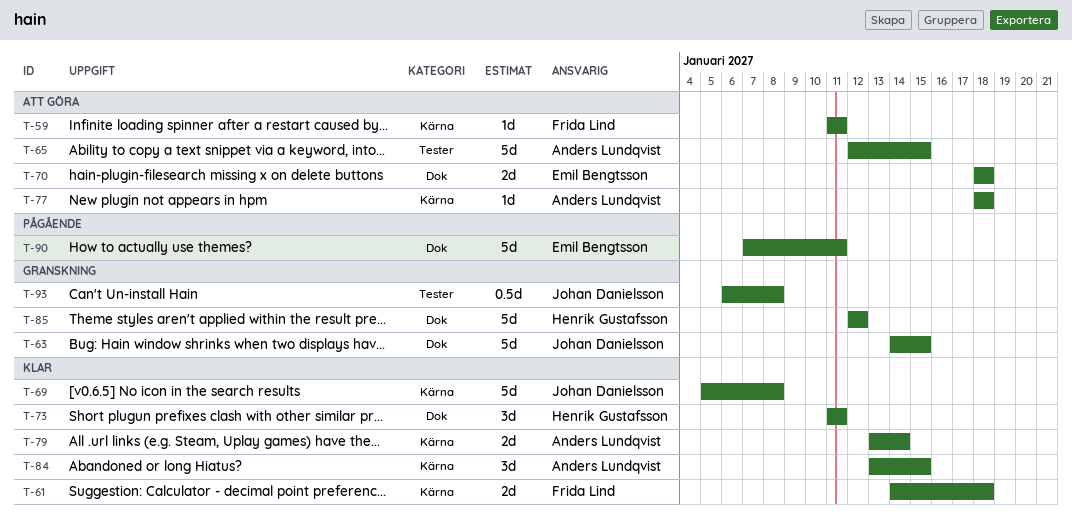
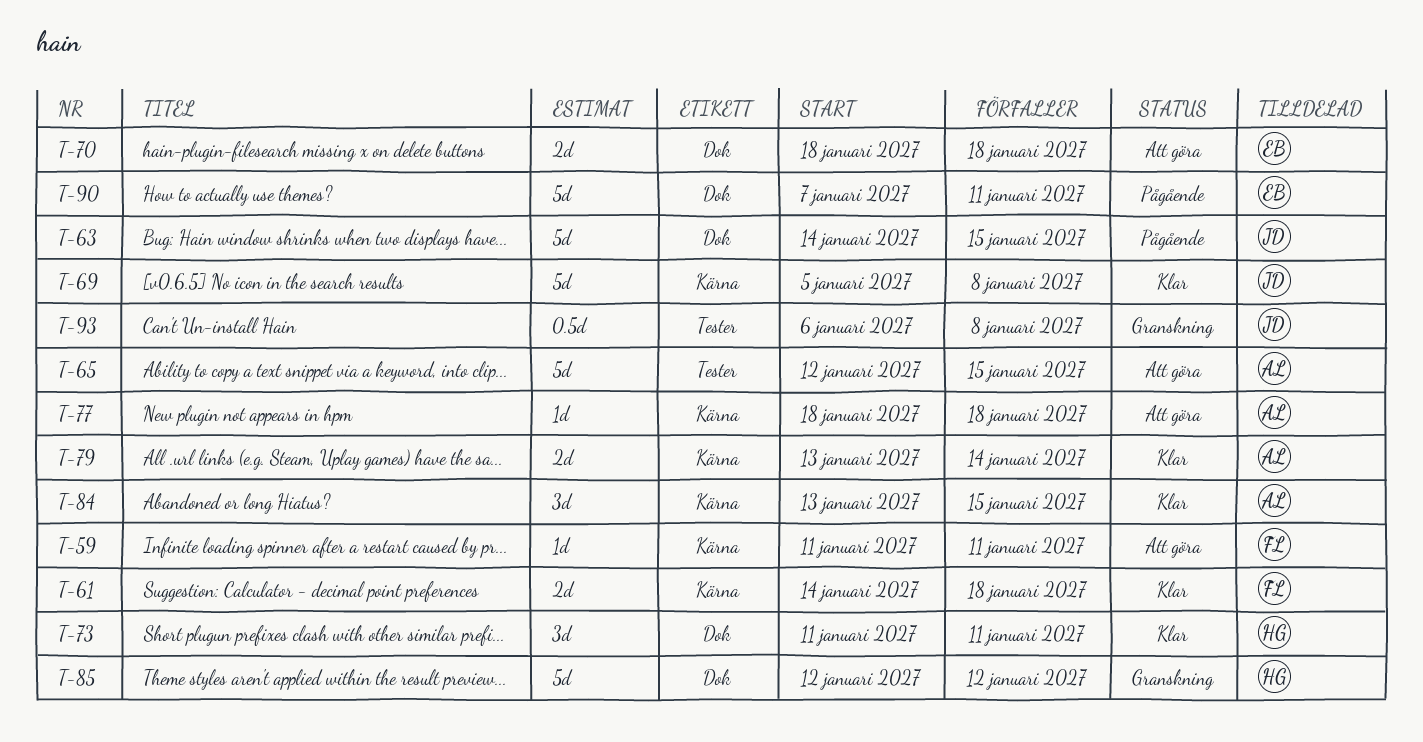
T-63, status: Granskning -> Pågående

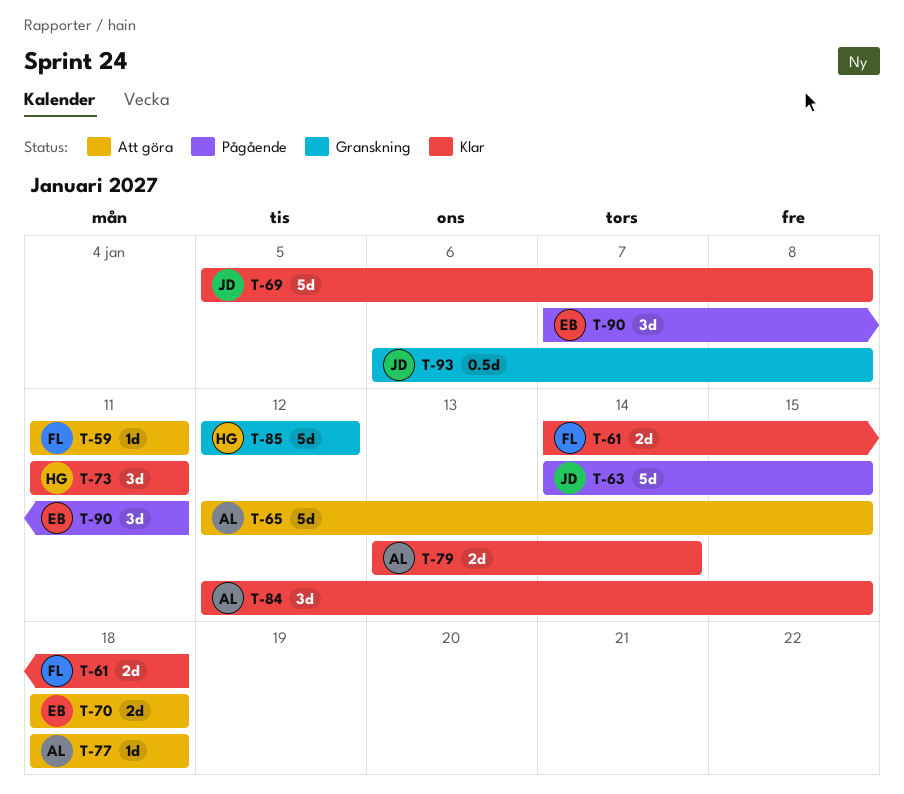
T-84, start: Jan 13 -> Jan 12
T-90, estimate: 5d -> 3d

